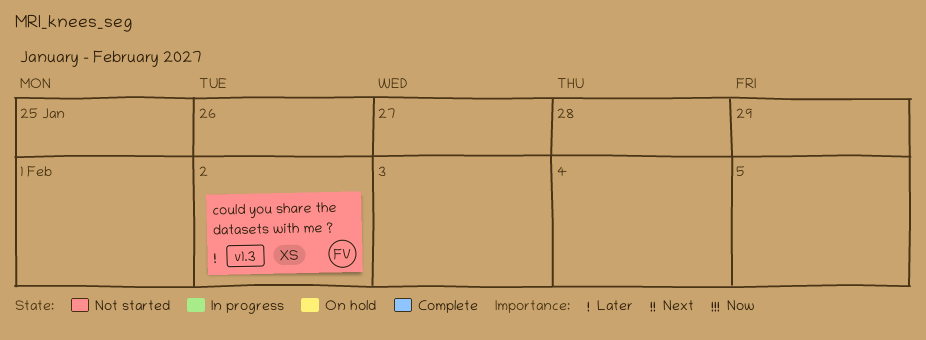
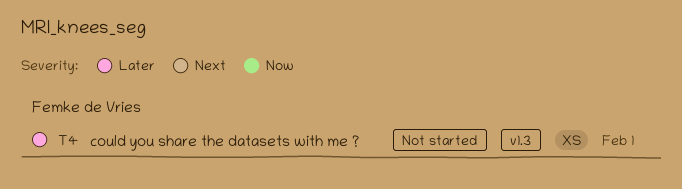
could you share the datasets with me ?, due: Feb 2 -> Feb 1

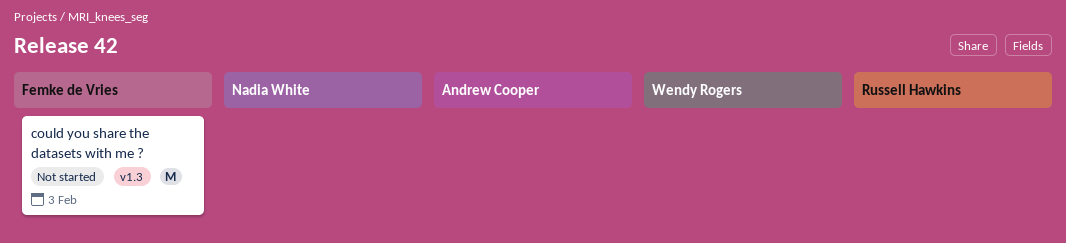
could you share the datasets with me ?, estimate: XS -> M
could you share the datasets with me ?, due: Feb 1 -> Feb 3

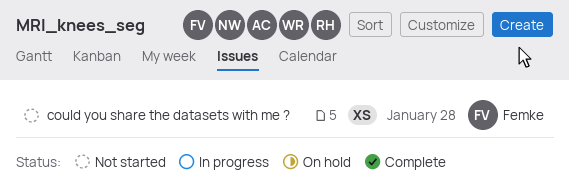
could you share the datasets with me ?, estimate: M -> XS
could you share the datasets with me ?, due: Feb 3 -> Jan 28

